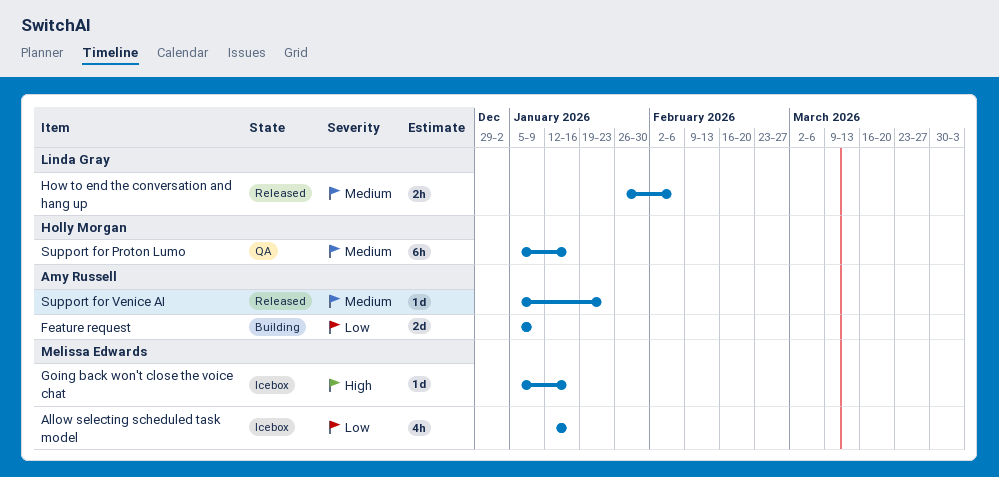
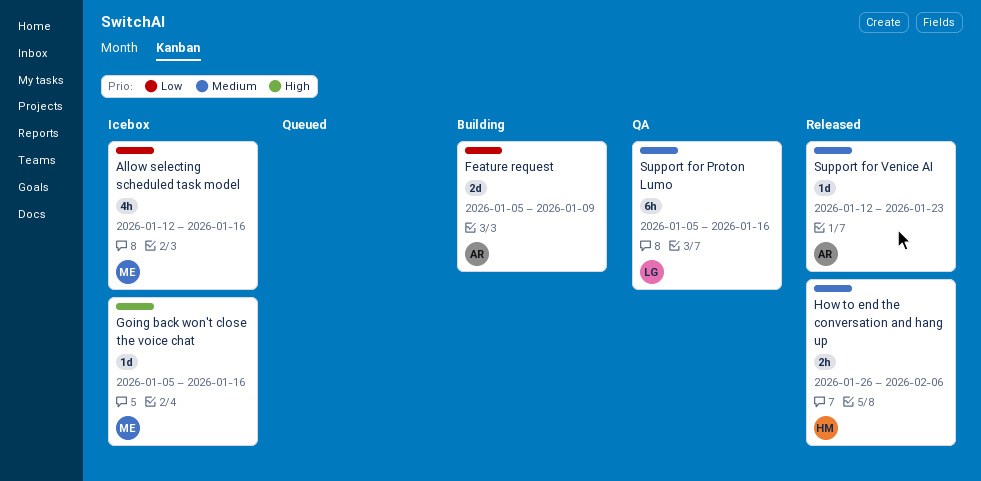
How to end the conversation and hang up, owner: Linda Gray -> Holly Morgan
Support for Proton Lumo, owner: Holly Morgan -> Linda Gray
Support for Venice AI, start: Jan 5 -> Jan 12

